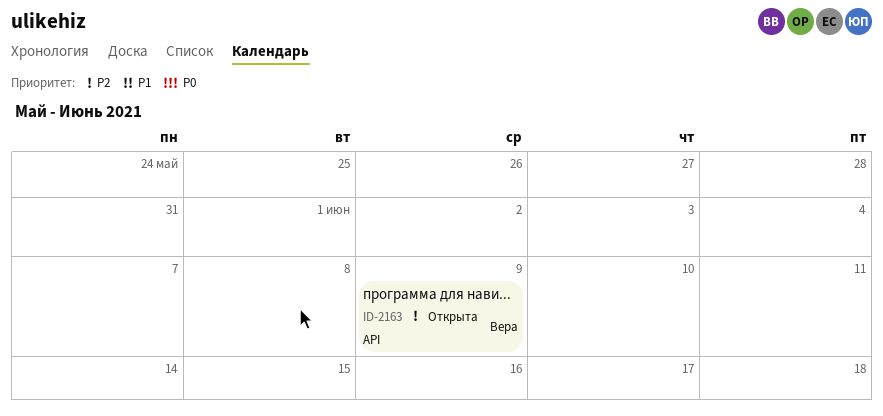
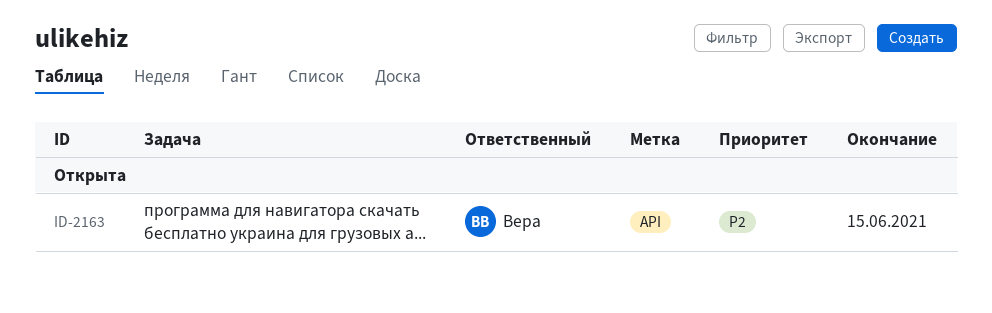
ID-2163, due: Jun 9 -> Jun 15

